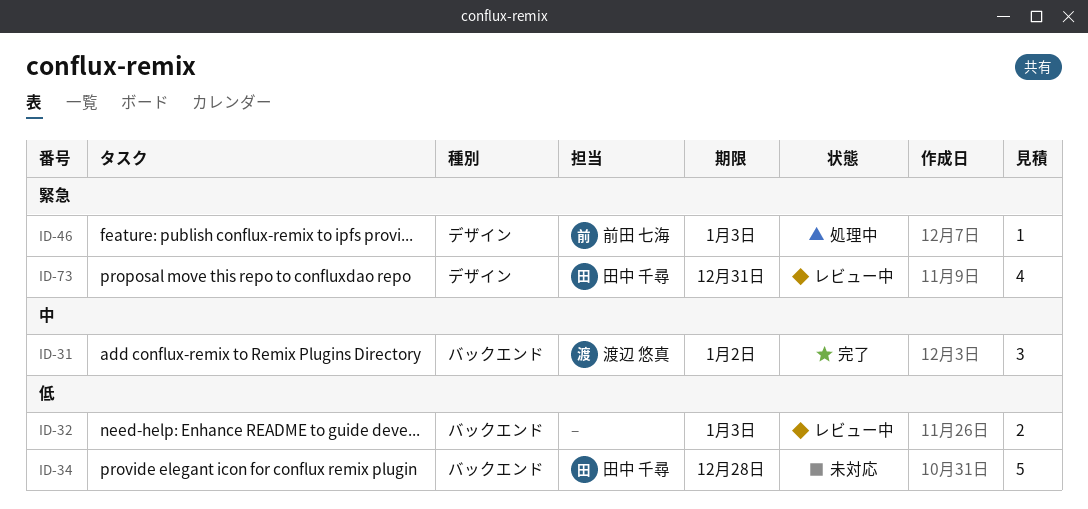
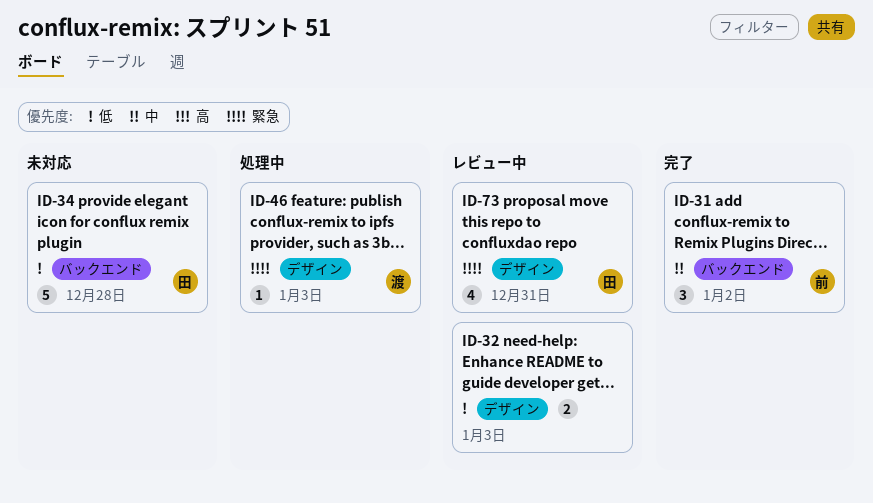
ID-31, owner: 渡辺 悠真 -> 前田 七海
ID-32, label: バックエンド -> デザイン
ID-46, owner: 前田 七海 -> 渡辺 悠真

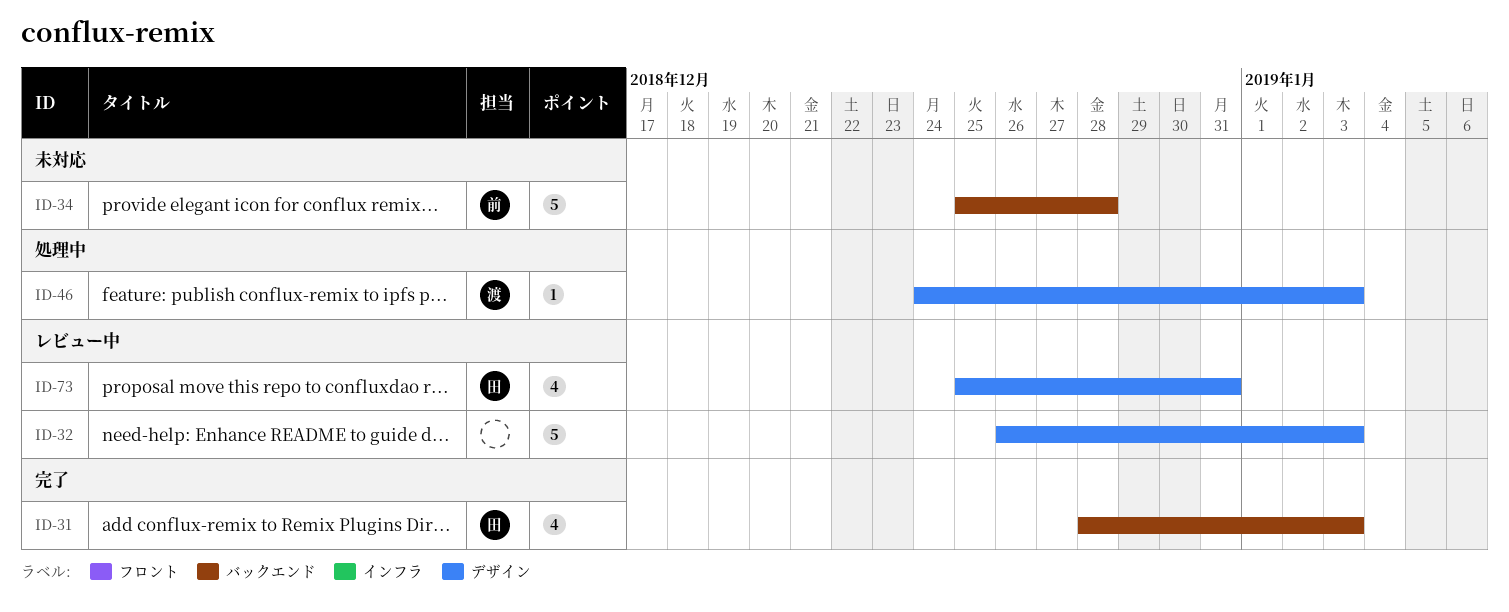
ID-31, owner: 前 -> 田
ID-31, estimate: 3 -> 4
ID-31, due: Jan 2 -> Jan 3
ID-32, estimate: 2 -> 5
ID-34, owner: 田 -> 前

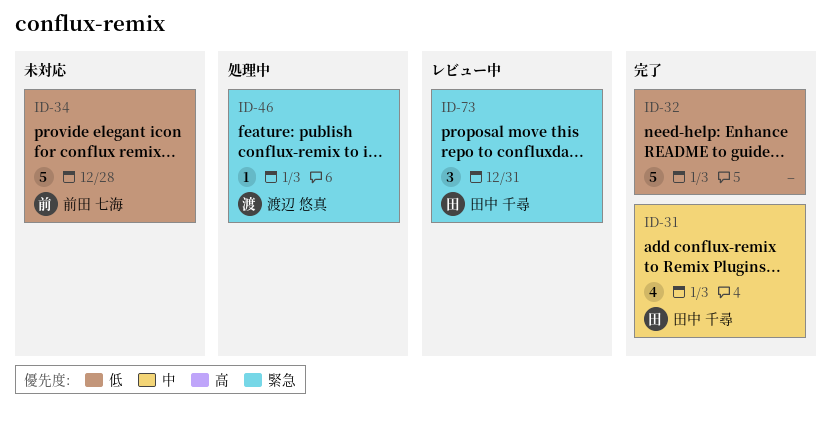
ID-32, status: レビュー中 -> 完了
ID-73, estimate: 4 -> 3

